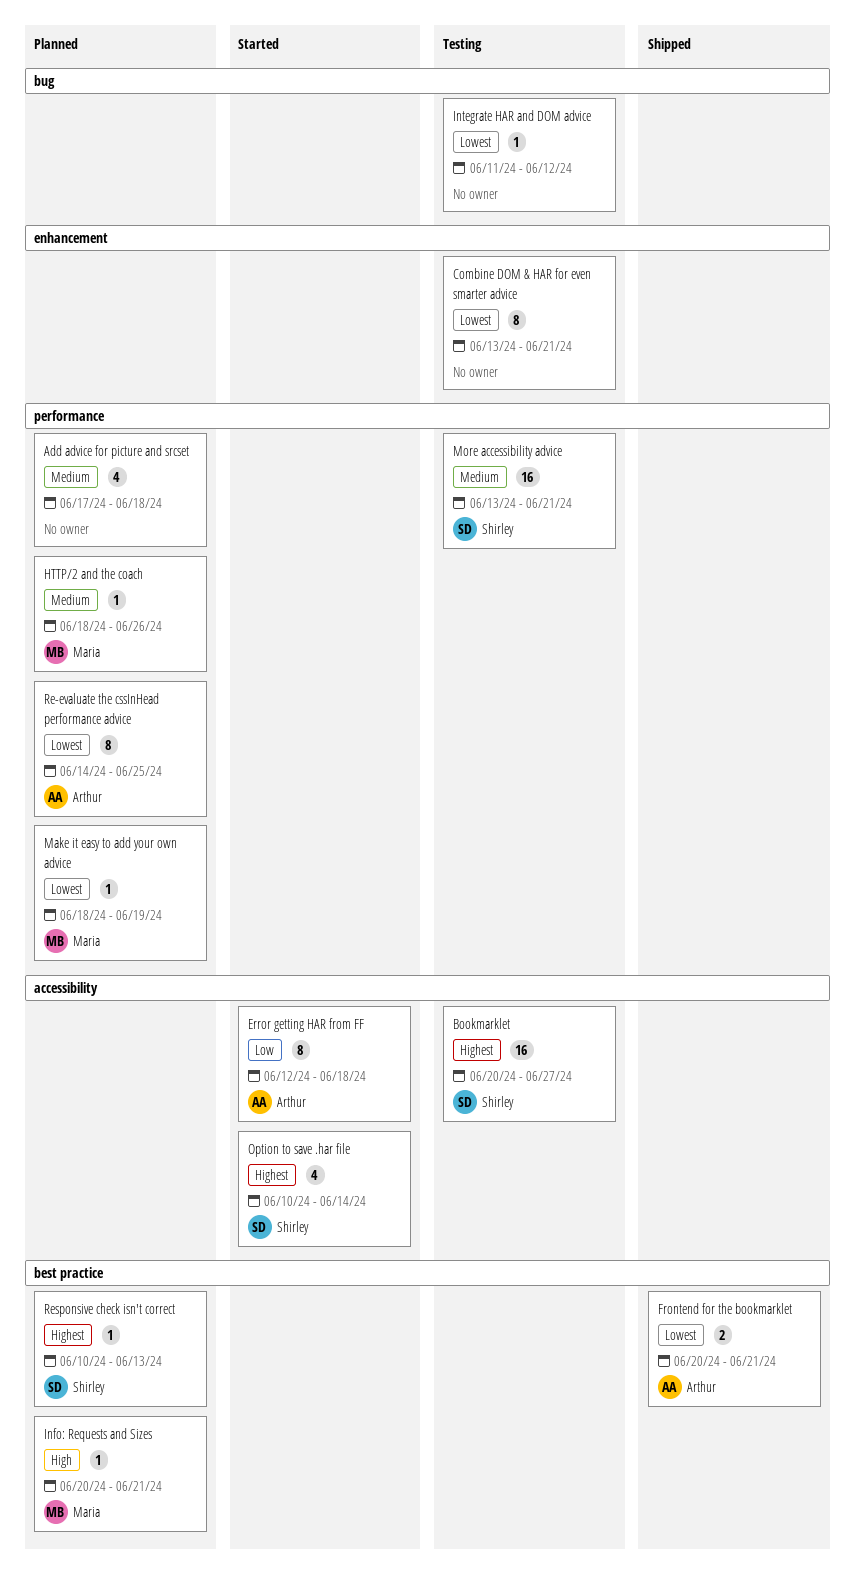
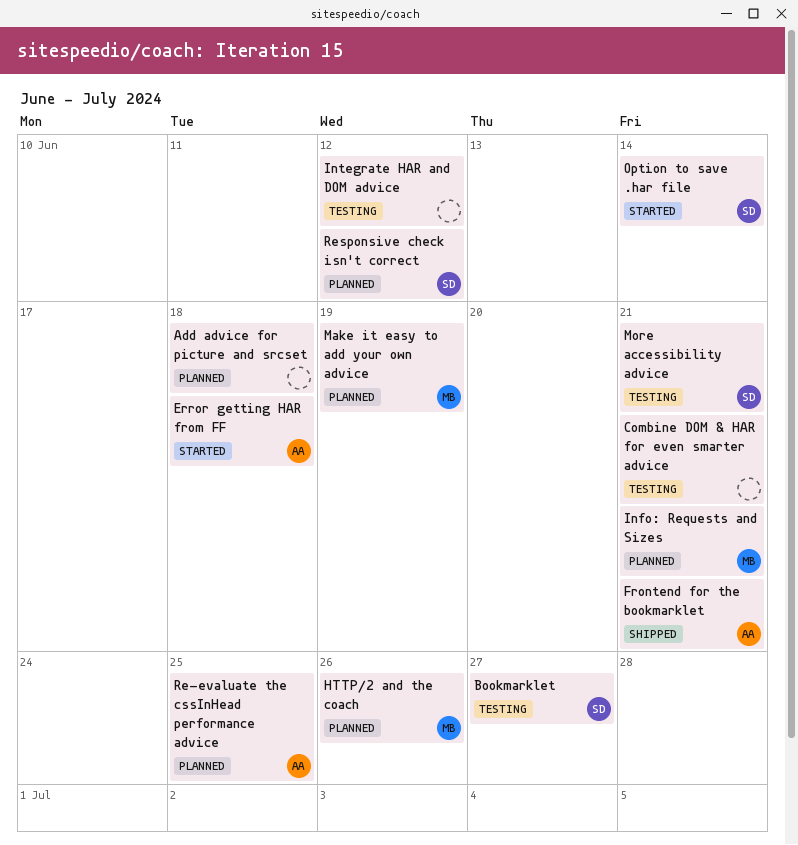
Responsive check isn't correct, due: Jun 13 -> Jun 12

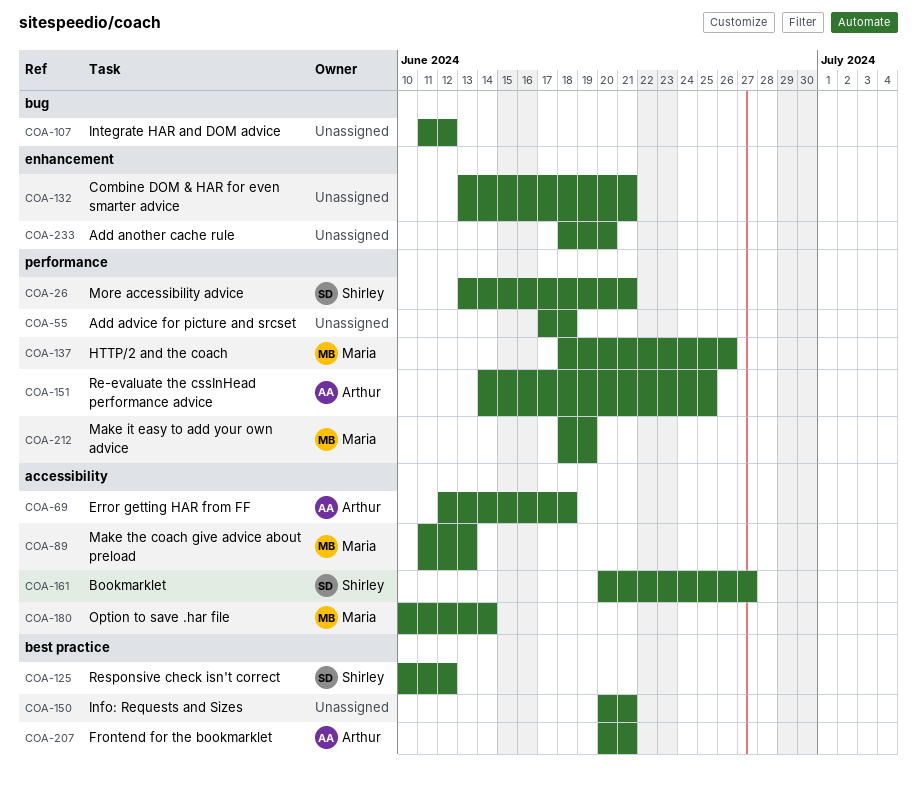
Add another cache rule: none -> present
Info: Requests and Sizes, owner: Maria -> none
Make the coach give advice about preload: none -> present
Option to save .har file, owner: Shirley -> Maria

